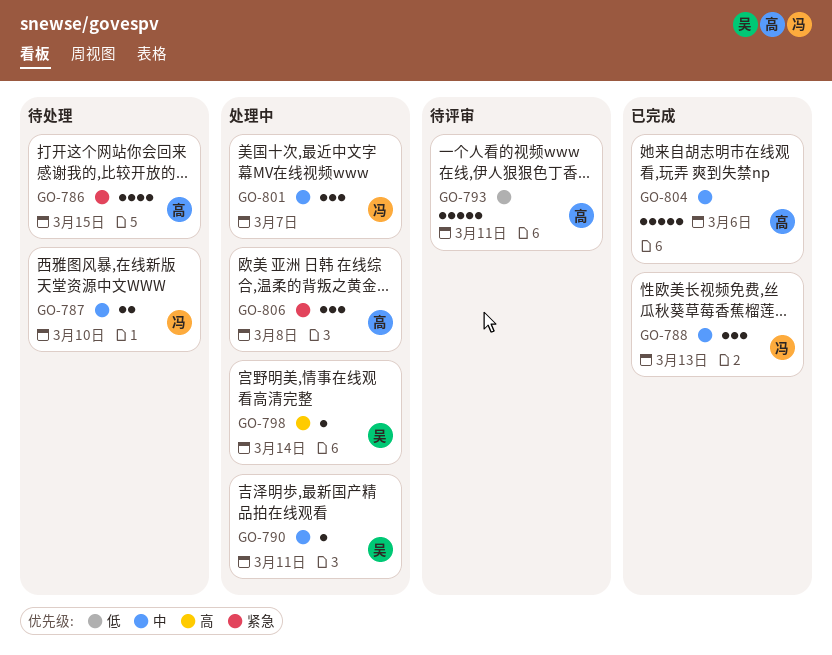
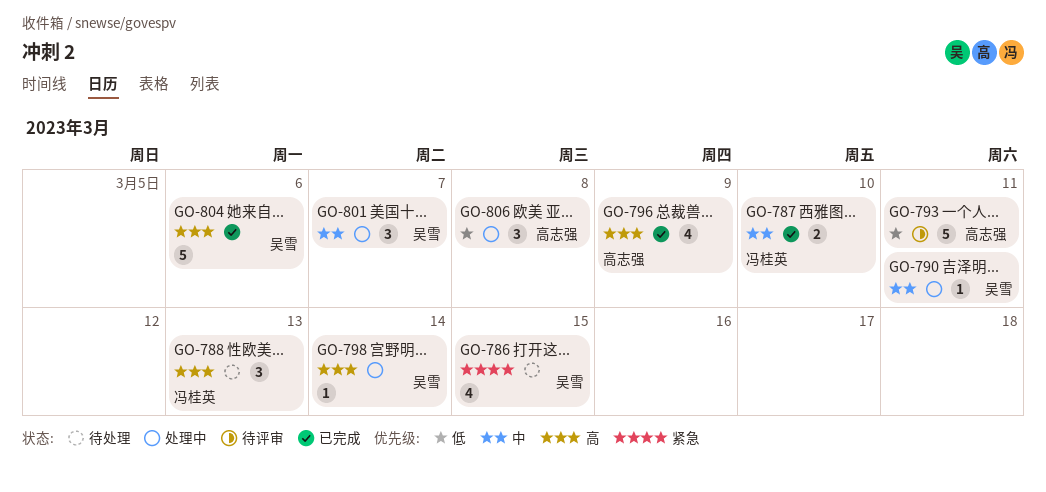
GO-786, owner: 高志强 -> 吴雪
GO-787, status: 待处理 -> 已完成
GO-788, status: 已完成 -> 待处理
GO-788, priority: 中 -> 高
GO-796: none -> present
GO-801, owner: 冯桂英 -> 吴雪
GO-804, owner: 高志强 -> 吴雪
GO-804, priority: 中 -> 高
GO-806, priority: 紧急 -> 低

